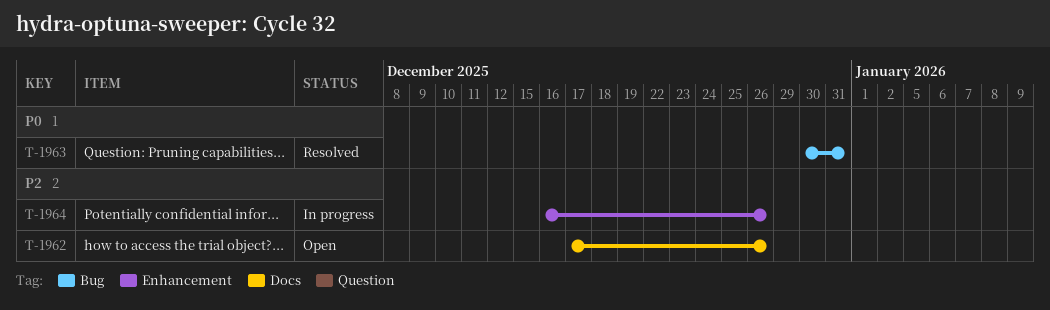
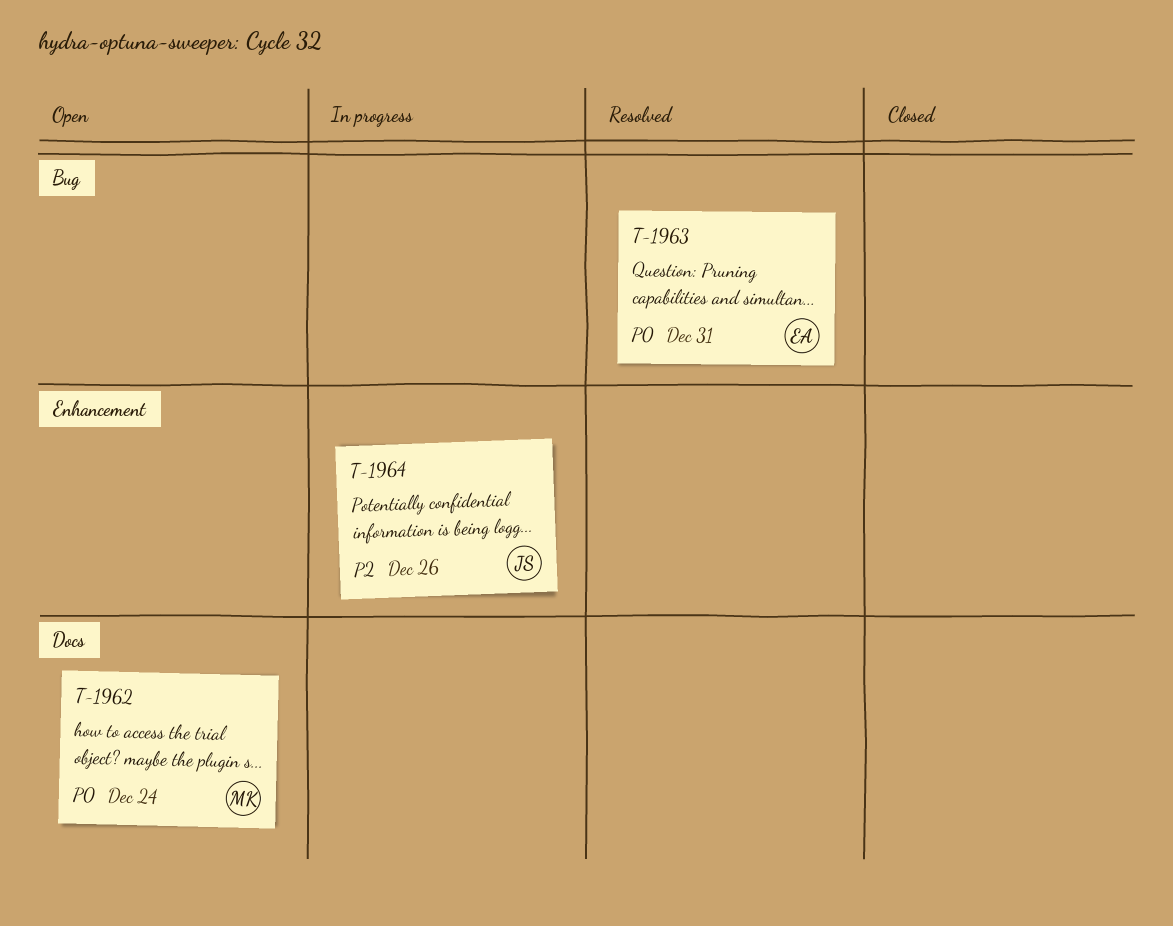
T-1962, priority: P2 -> P0
T-1962, due: Dec 26 -> Dec 24

